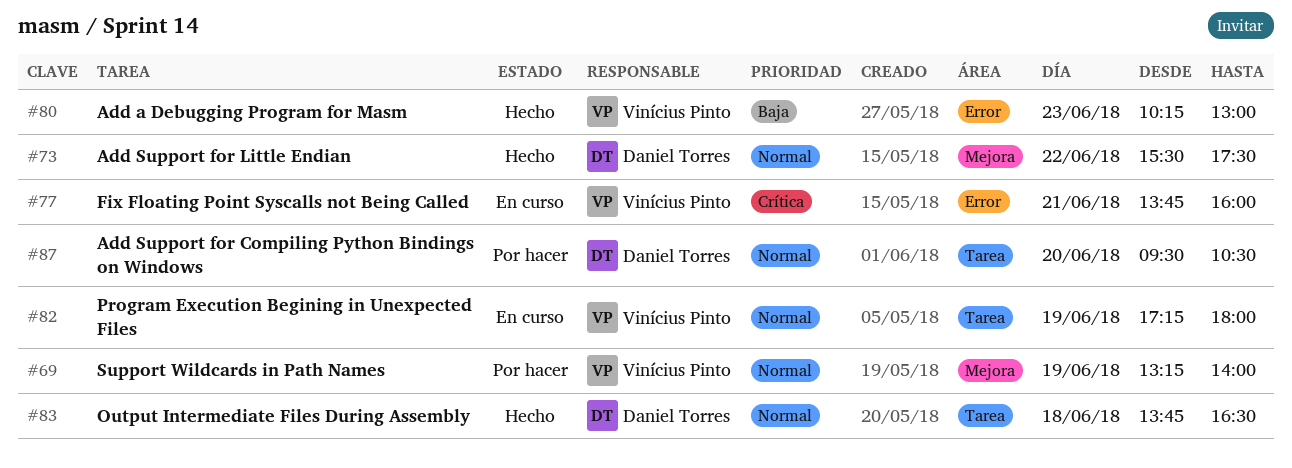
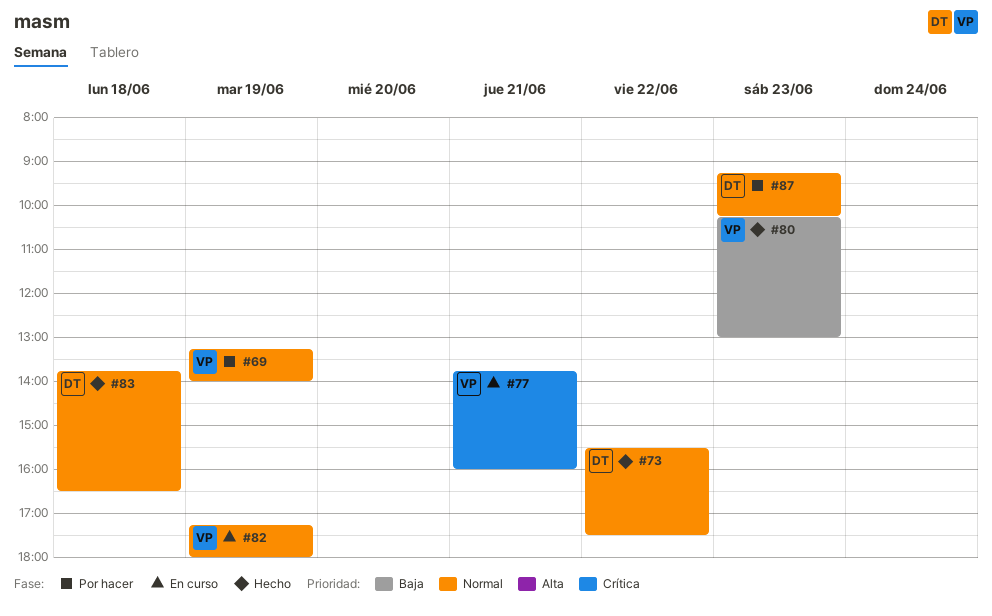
#87, day: Jun 20 -> Jun 23
#87, begins: 09:30 -> 09:15
#87, ends: 10:30 -> 10:15

